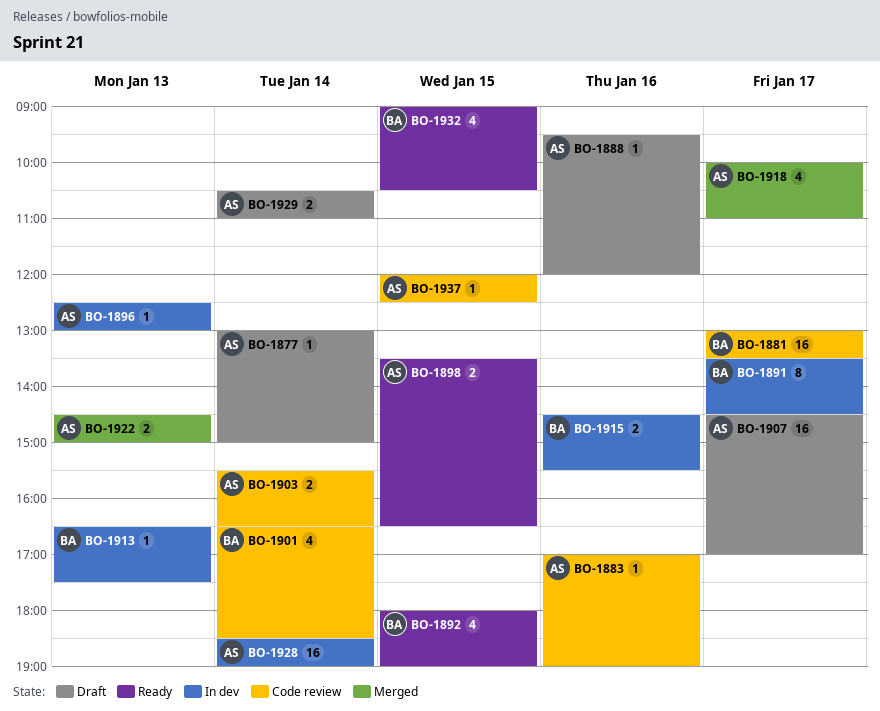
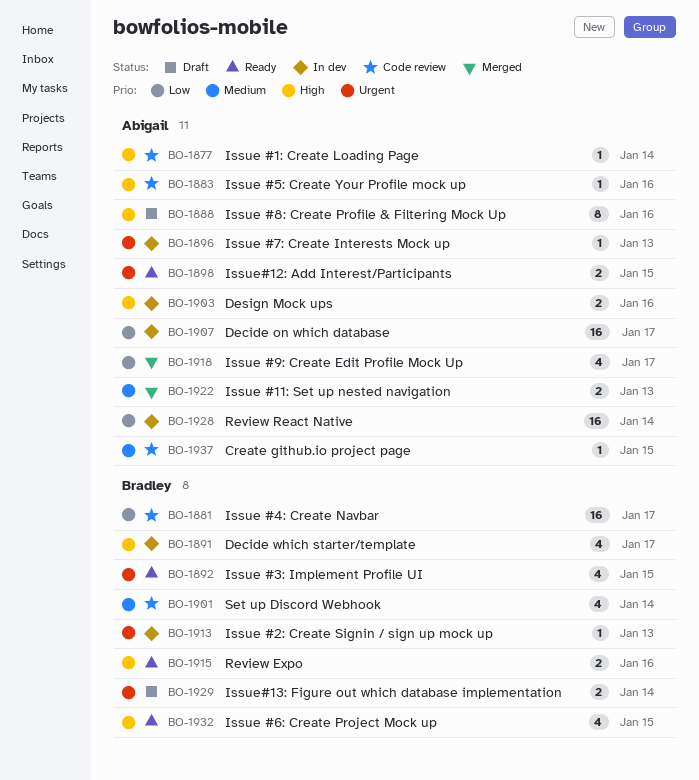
BO-1877, status: Draft -> Code review
BO-1888, estimate: 1 -> 8
BO-1891, estimate: 8 -> 4
BO-1903, status: Code review -> In dev
BO-1903, day: Jan 14 -> Jan 16
BO-1907, status: Draft -> In dev
BO-1915, status: In dev -> Ready
BO-1929, owner: Abigail -> Bradley

